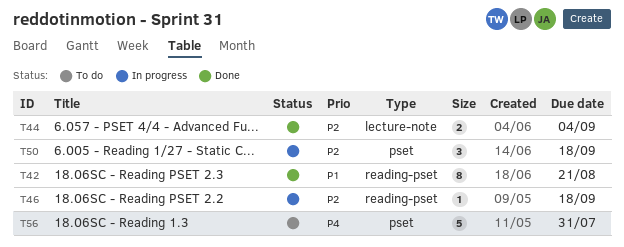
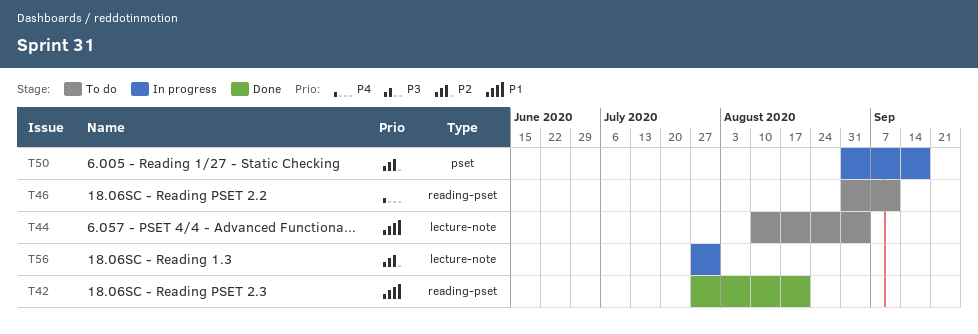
T44, status: Done -> To do
T44, priority: P2 -> P1
T46, status: In progress -> To do
T46, priority: P2 -> P4
T46, due: Sep 18 -> Sep 11
T56, status: To do -> In progress
T56, priority: P4 -> P2
T56, label: pset -> lecture-note

